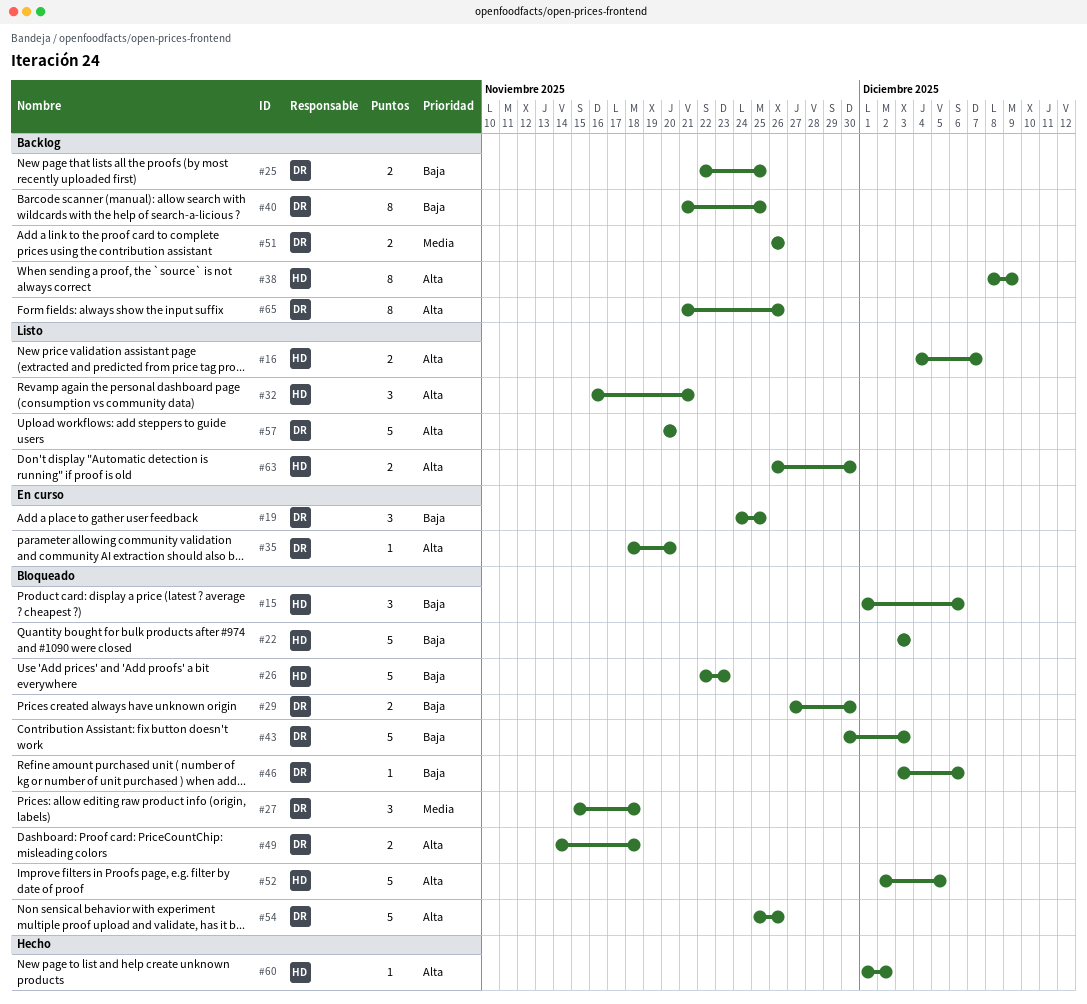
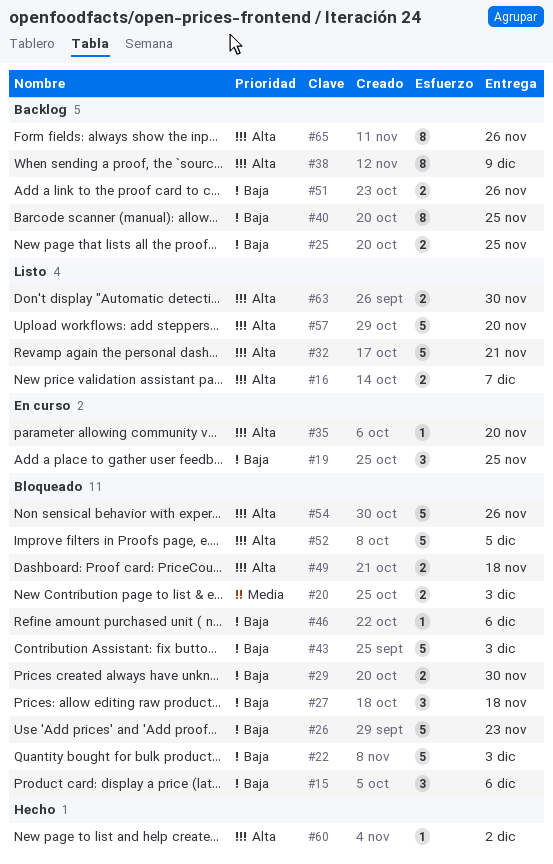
#20: none -> present
#27, priority: Media -> Baja
#32, estimate: 3 -> 5
#51, priority: Media -> Baja

